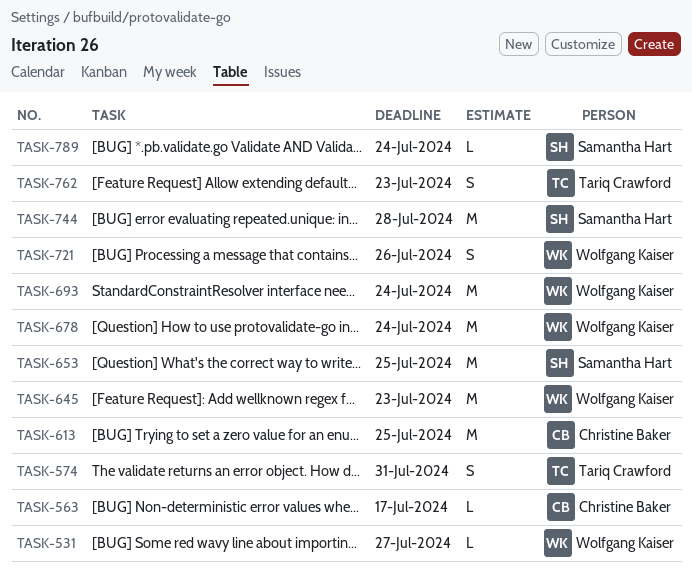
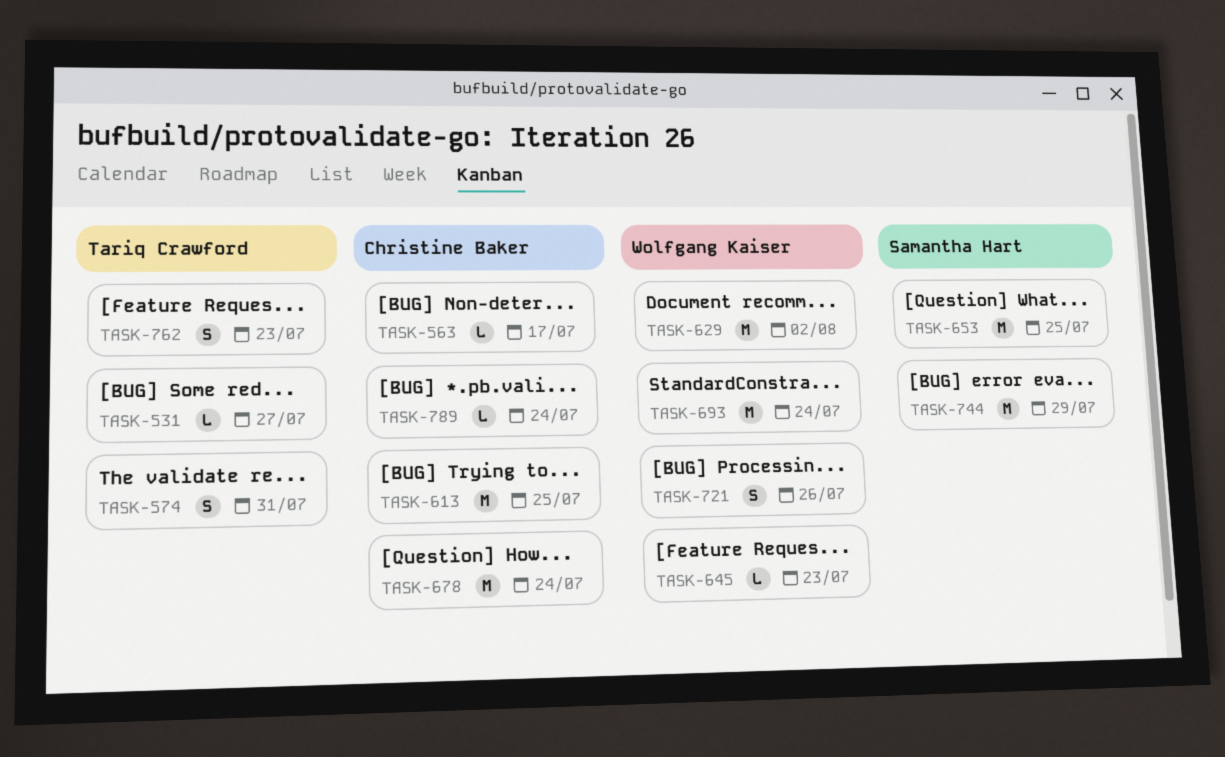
TASK-531, owner: Wolfgang Kaiser -> Tariq Crawford
TASK-629: none -> present
TASK-645, estimate: M -> L
TASK-678, owner: Wolfgang Kaiser -> Christine Baker
TASK-744, due: Jul 28 -> Jul 29
TASK-789, owner: Samantha Hart -> Christine Baker

